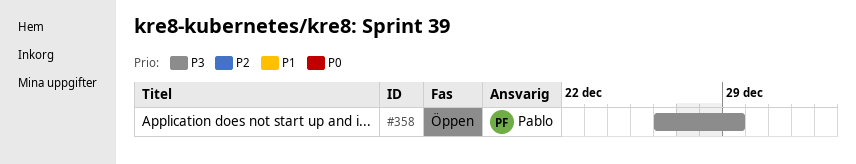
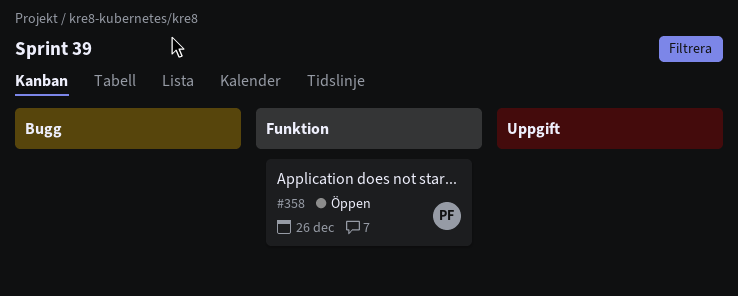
#358, due: Dec 29 -> Dec 26

